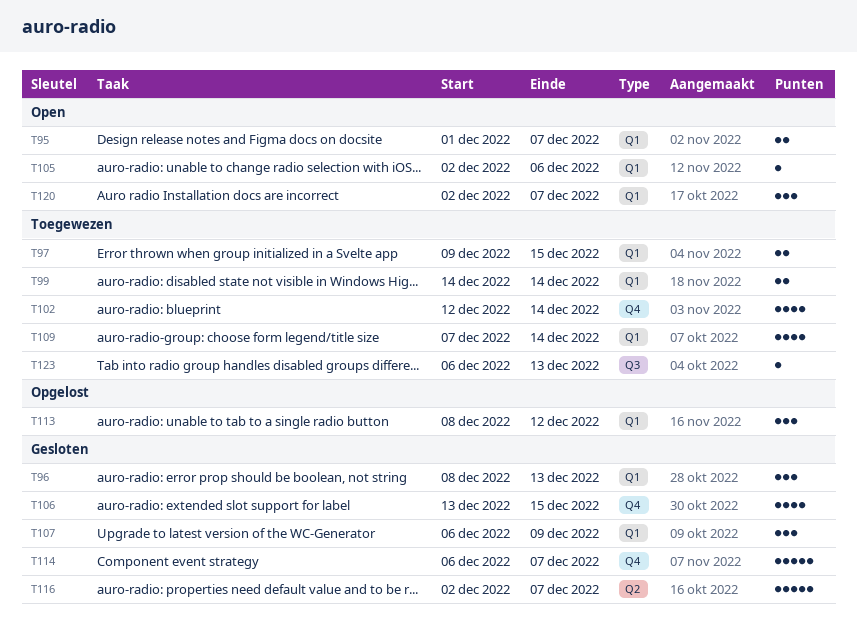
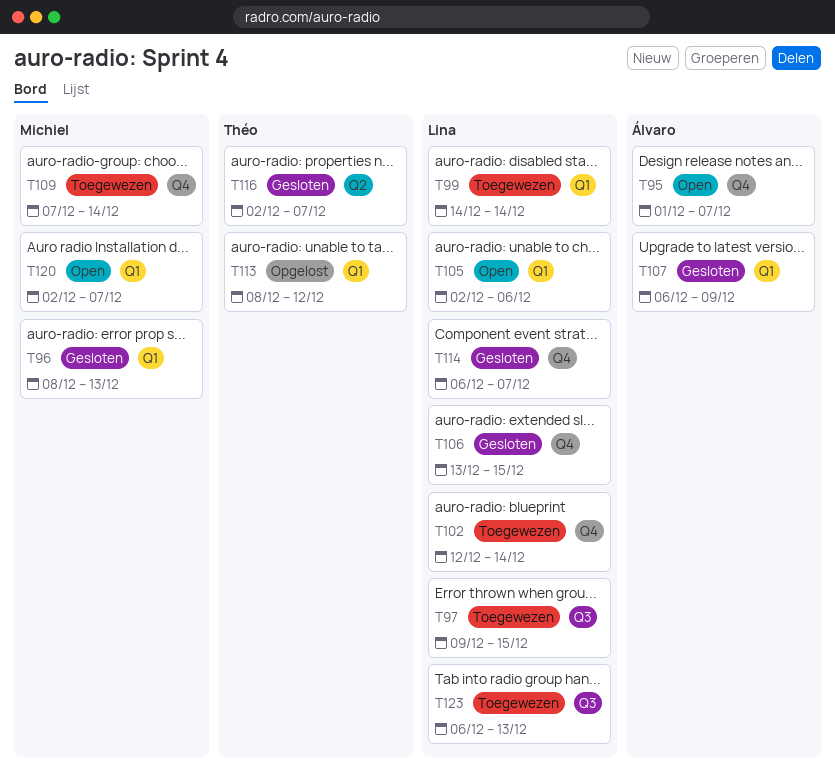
T95, label: Q1 -> Q4
T97, label: Q1 -> Q3
T109, label: Q1 -> Q4

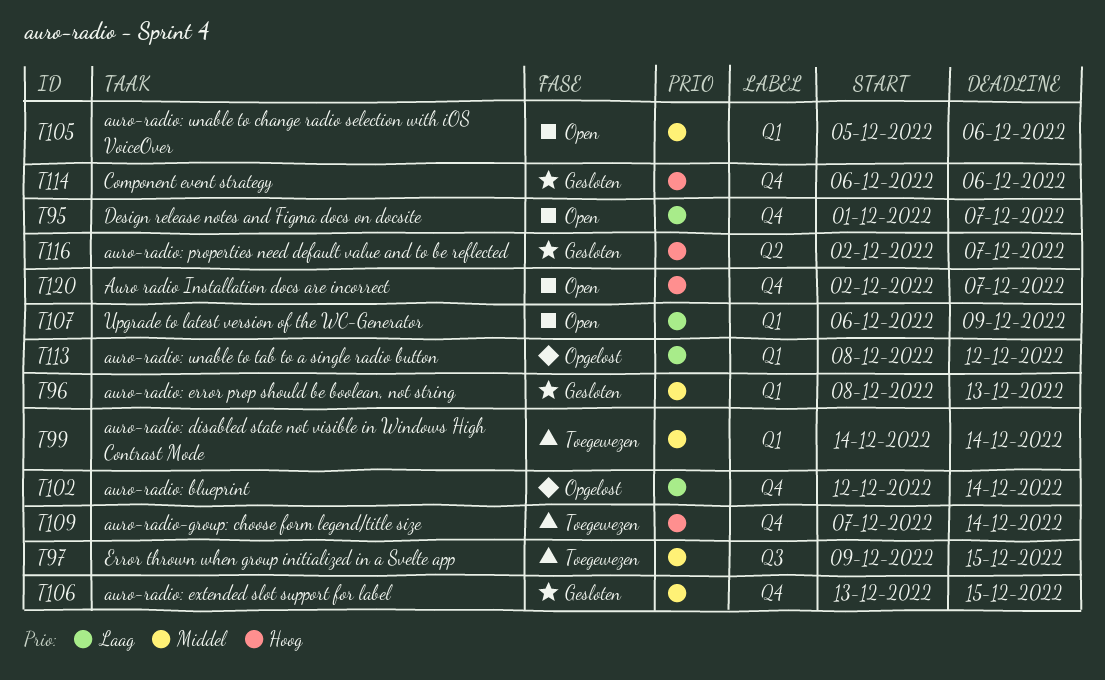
T102, status: Toegewezen -> Opgelost
T105, start: Dec 2 -> Dec 5
T107, status: Gesloten -> Open
T114, due: Dec 7 -> Dec 6
T120, label: Q1 -> Q4
T123: present -> none

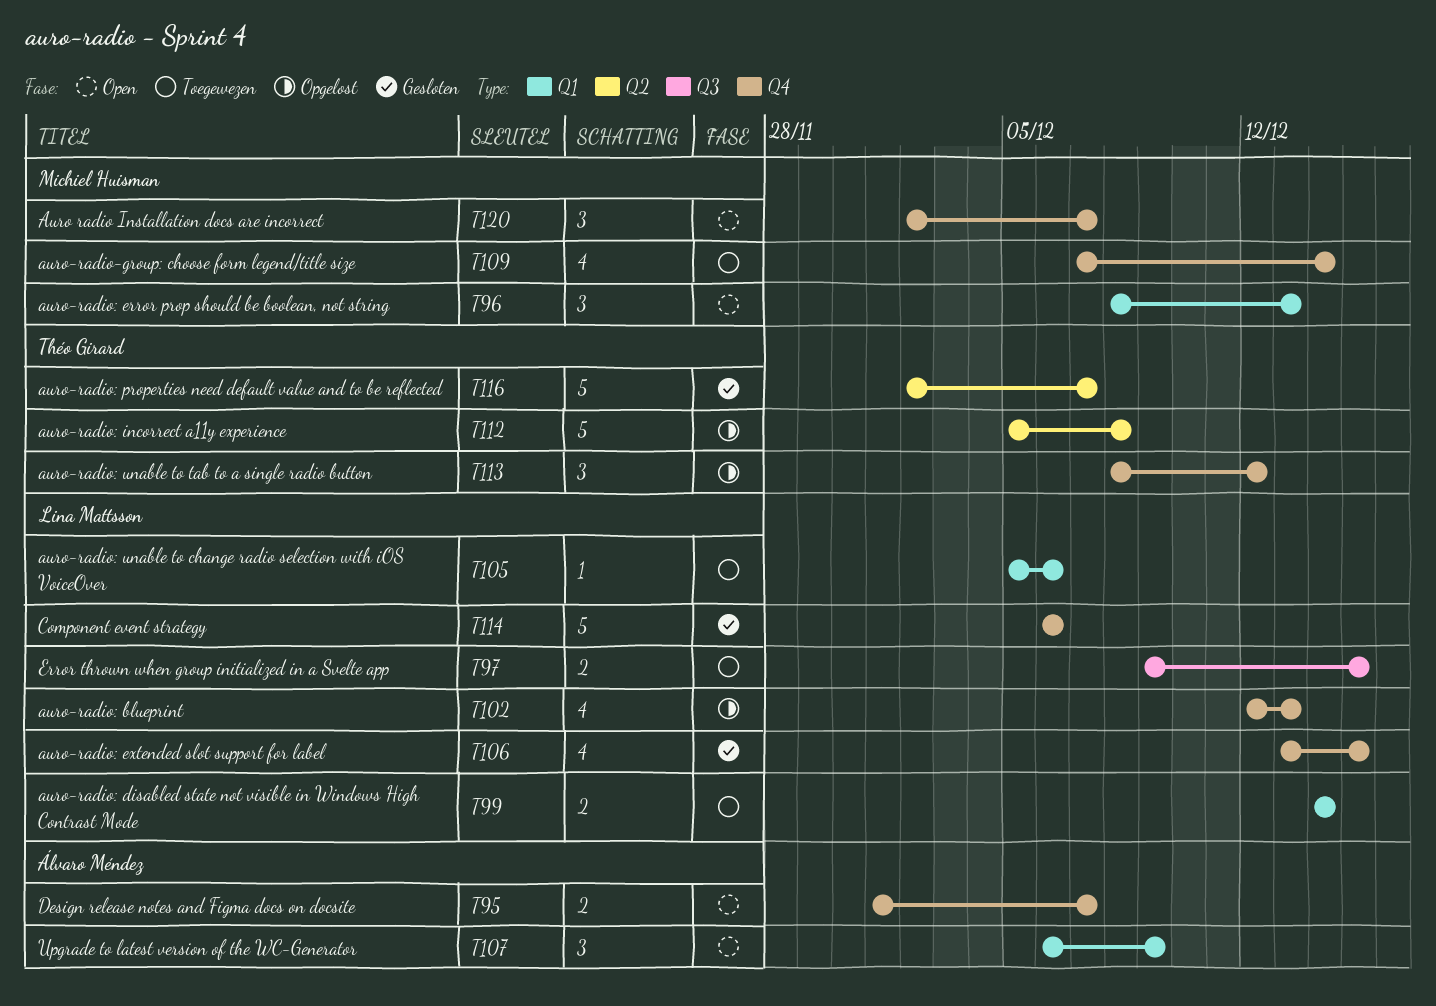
T96, status: Gesloten -> Open
T102, due: Dec 14 -> Dec 13
T105, status: Open -> Toegewezen
T112: none -> present
T113, label: Q1 -> Q4

